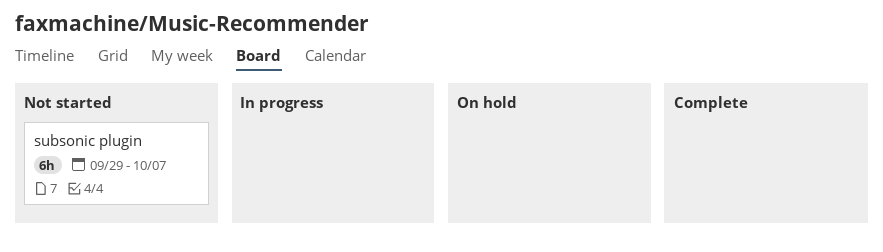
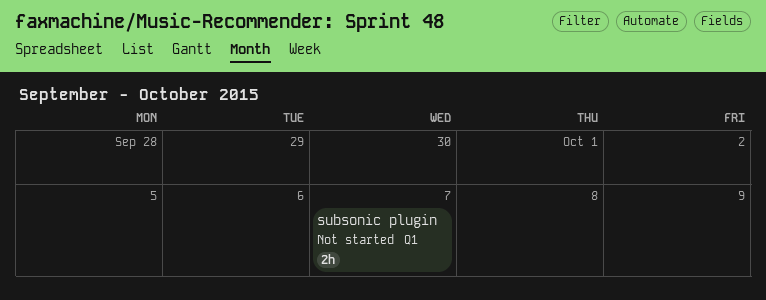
subsonic plugin, estimate: 6h -> 2h

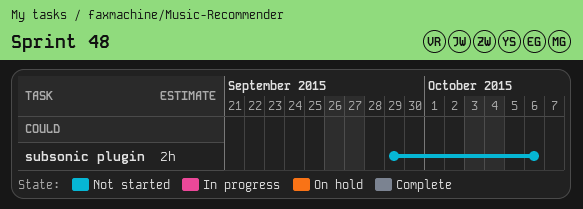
subsonic plugin, due: Oct 7 -> Oct 6

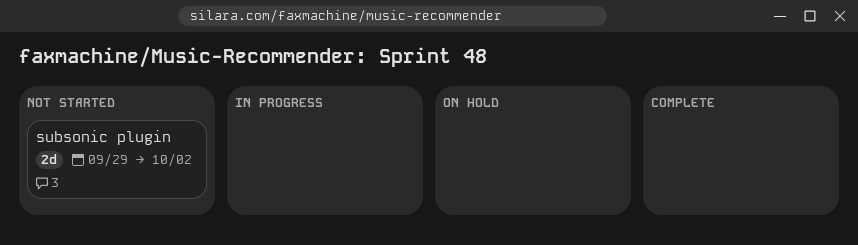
subsonic plugin, estimate: 2h -> 2d
subsonic plugin, due: Oct 6 -> Oct 2

